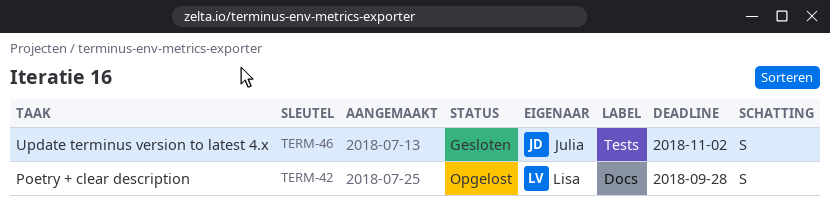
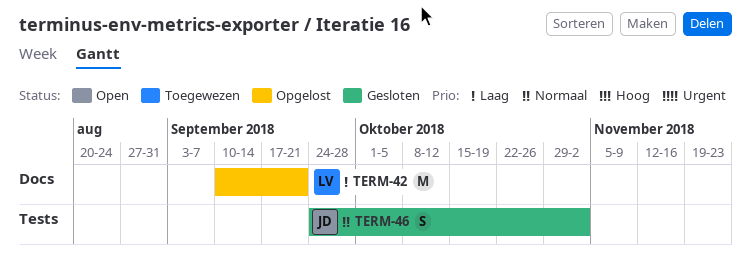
TERM-42, estimate: S -> M
TERM-42, due: Sep 28 -> Sep 21

